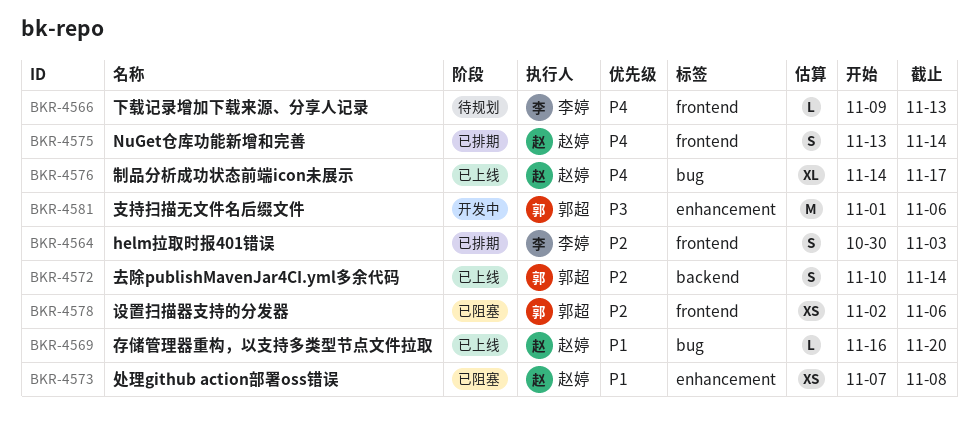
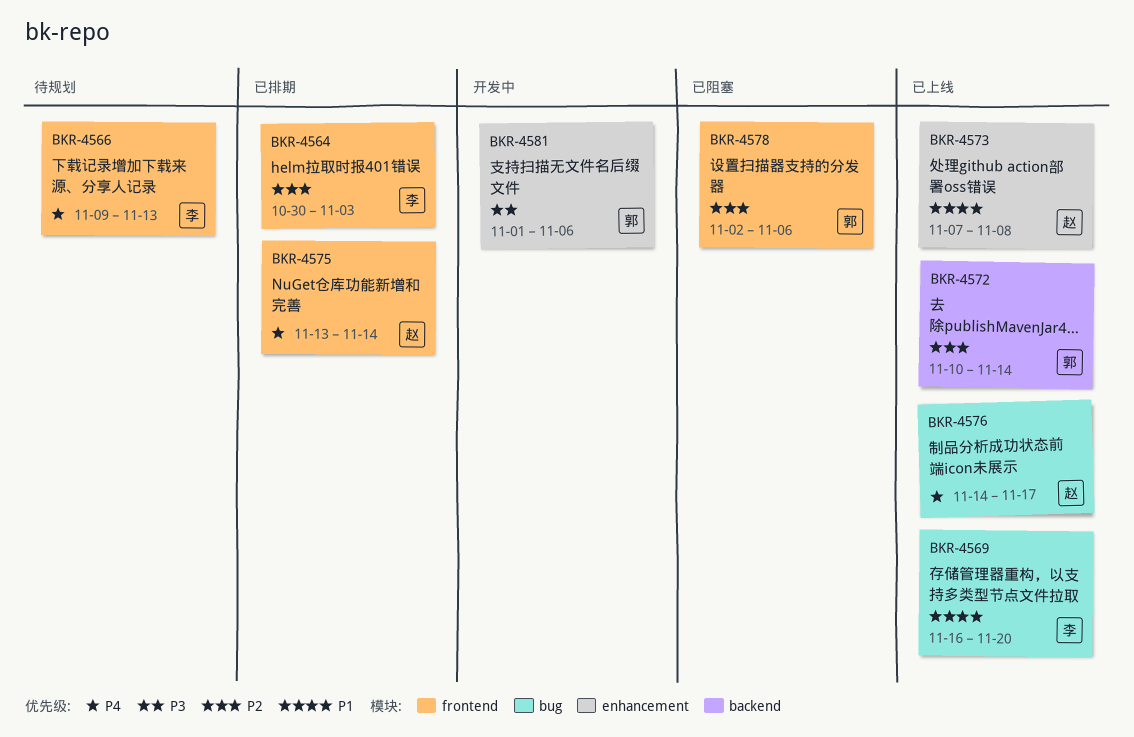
BKR-4569, owner: 赵婷 -> 李婷
BKR-4573, status: 已阻塞 -> 已上线

